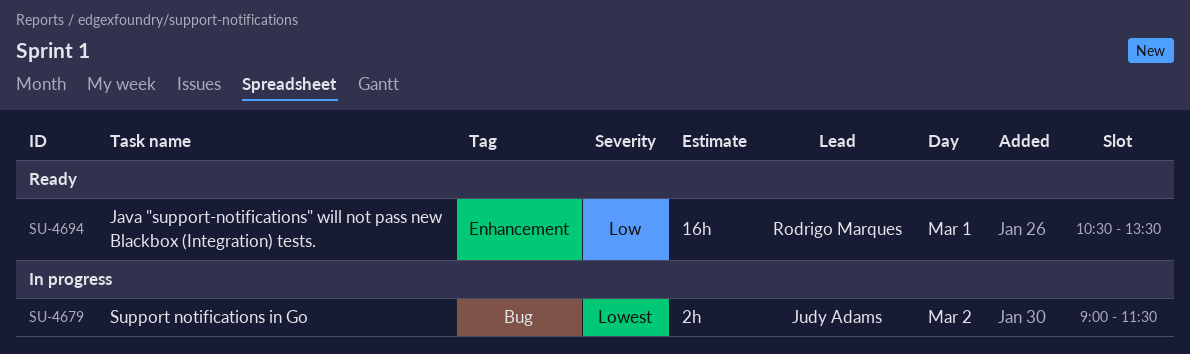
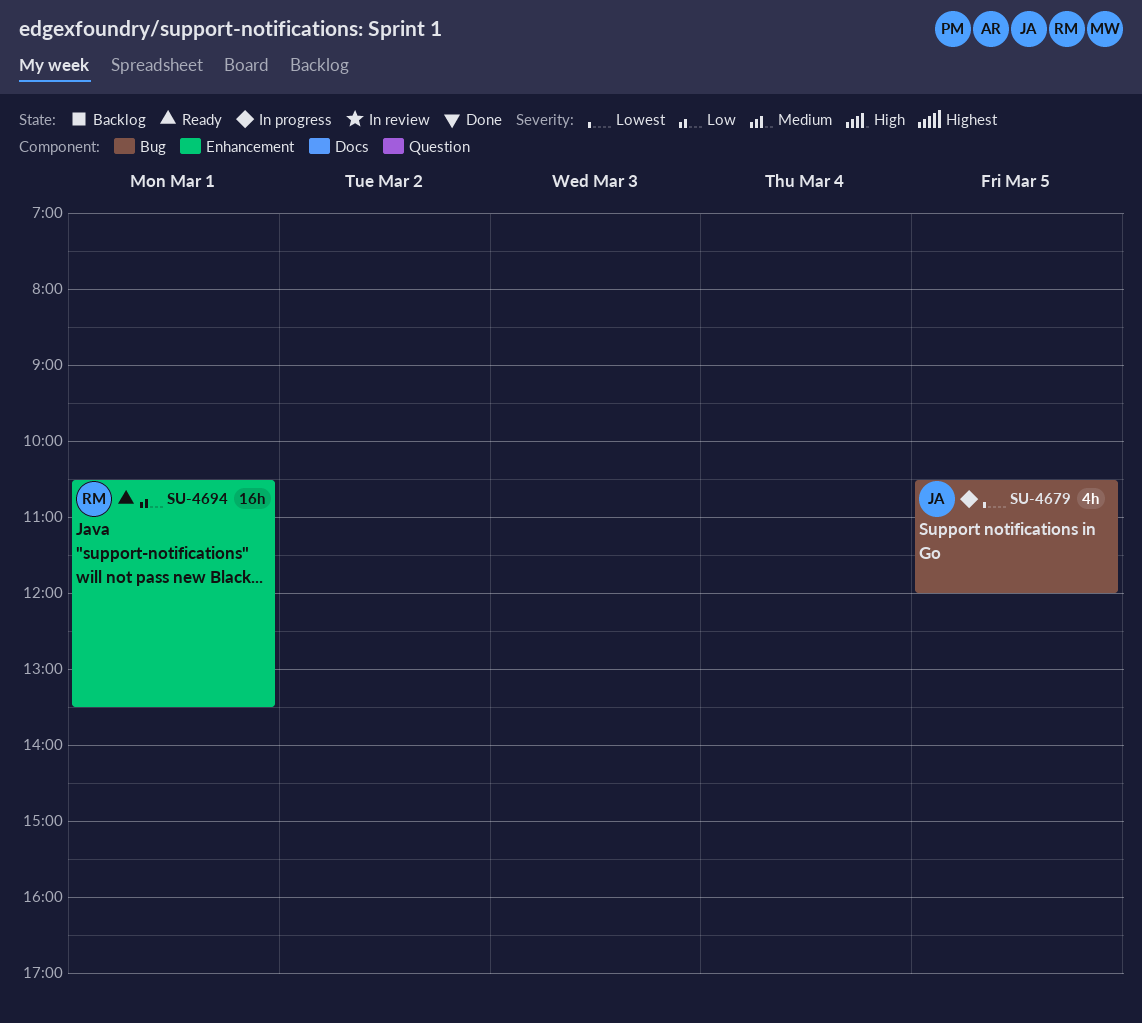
SU-4679, estimate: 2h -> 4h
SU-4679, day: Mar 2 -> Mar 5
SU-4679, begins: 09:00 -> 10:30
SU-4679, ends: 11:30 -> 12:00

